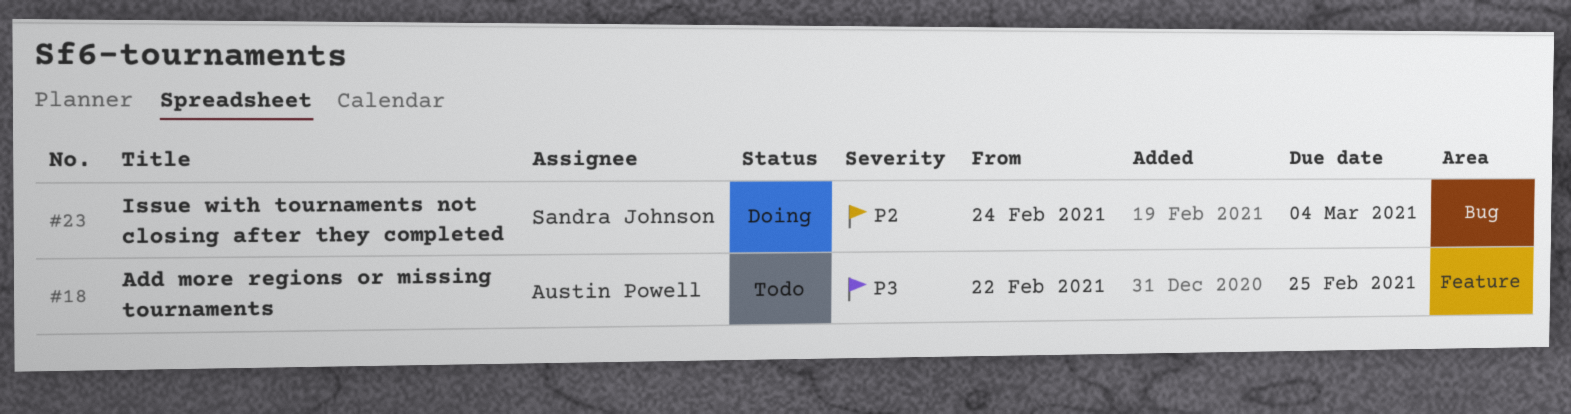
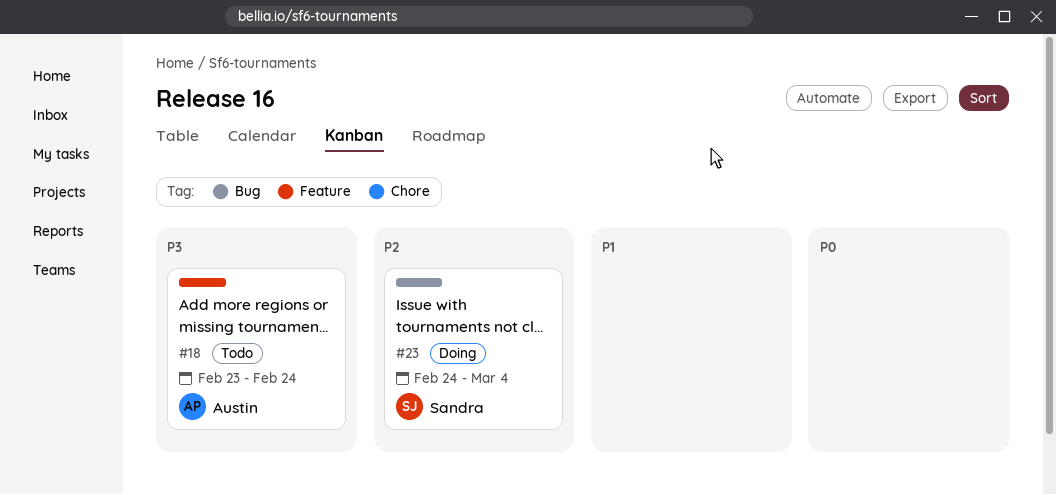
#18, start: Feb 22 -> Feb 23
#18, due: Feb 25 -> Feb 24

